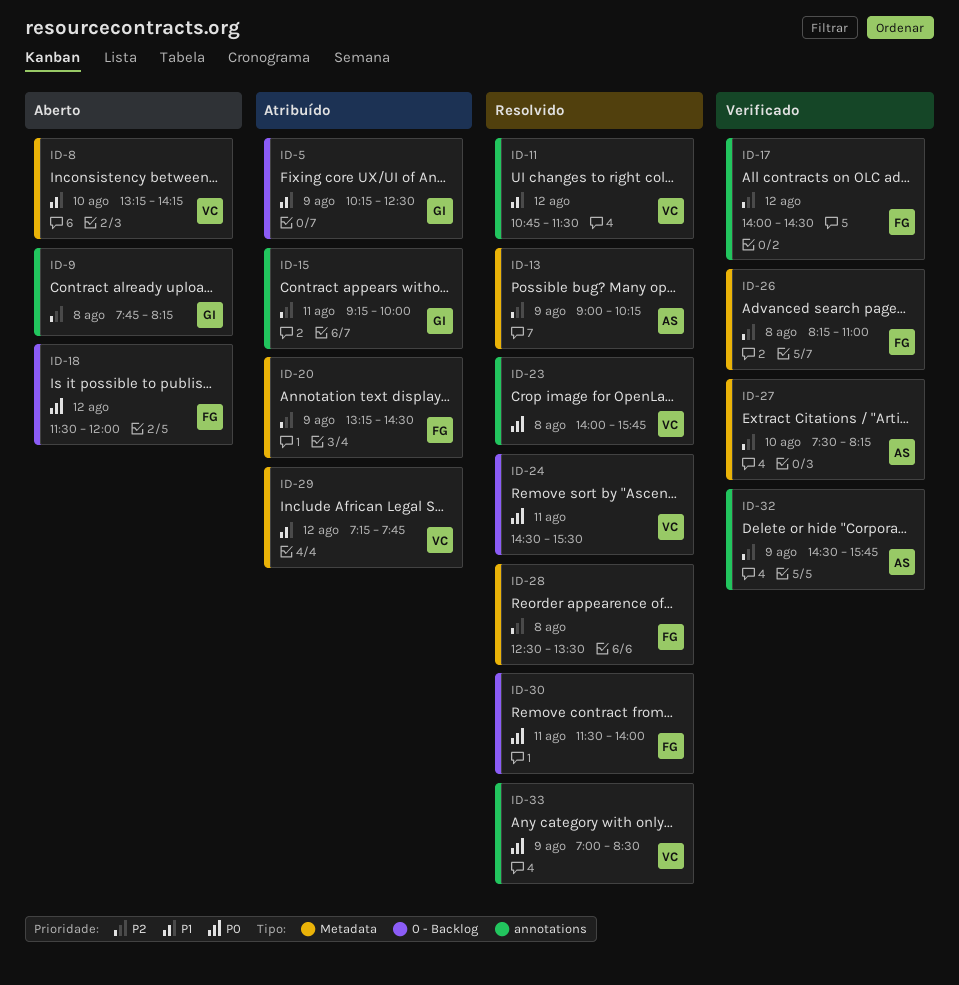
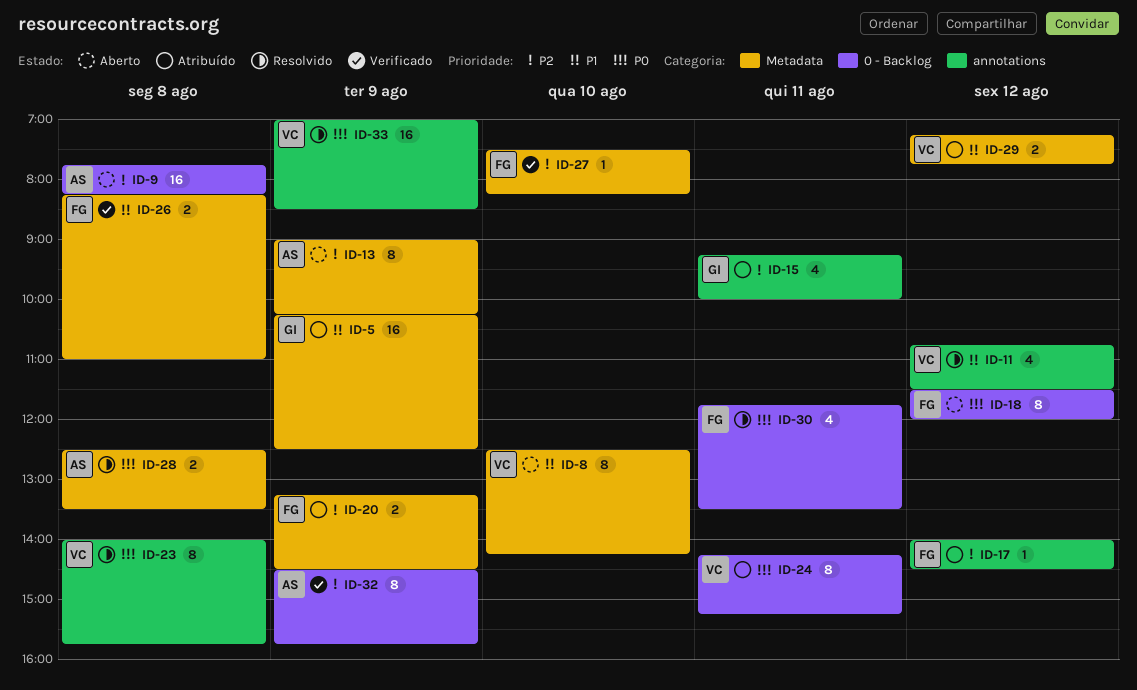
ID-5, label: 0 - Backlog -> Metadata
ID-8, begins: 13:15 -> 12:30
ID-9, owner: GI -> AS
ID-9, label: annotations -> 0 - Backlog
ID-13, status: Resolvido -> Aberto
ID-17, status: Verificado -> Atribuído
ID-24, status: Resolvido -> Atribuído
ID-24, begins: 14:30 -> 14:15
ID-24, ends: 15:30 -> 15:15
ID-26, priority: P2 -> P1
ID-27, owner: AS -> FG
ID-28, owner: FG -> AS
ID-28, priority: P2 -> P0
ID-30, begins: 11:30 -> 11:45
ID-30, ends: 14:00 -> 13:30
ID-32, label: annotations -> 0 - Backlog

